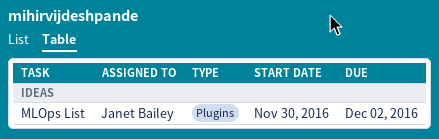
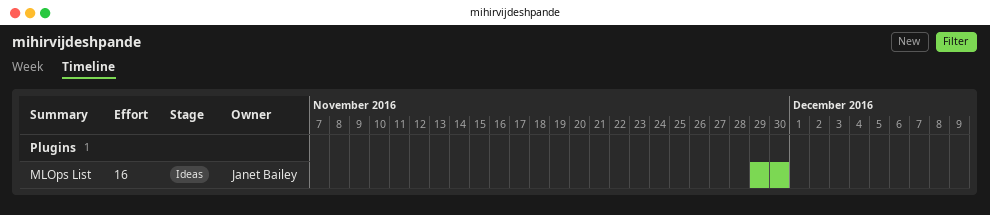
MLOps List, start: Nov 30 -> Nov 29
MLOps List, due: Dec 2 -> Nov 30

